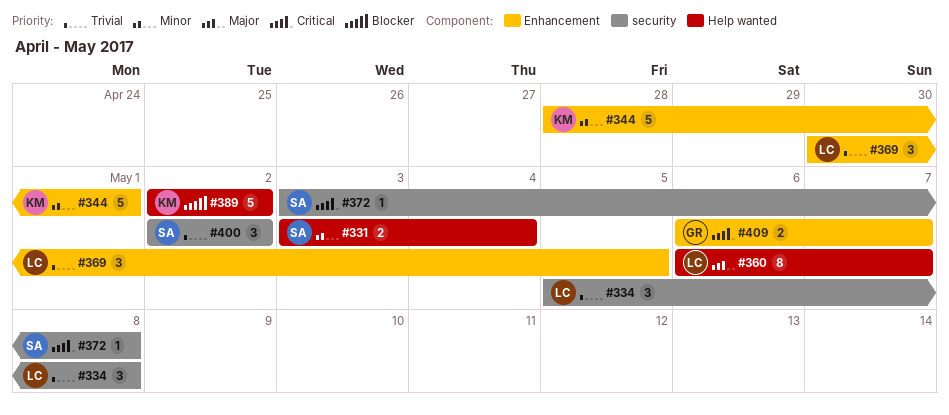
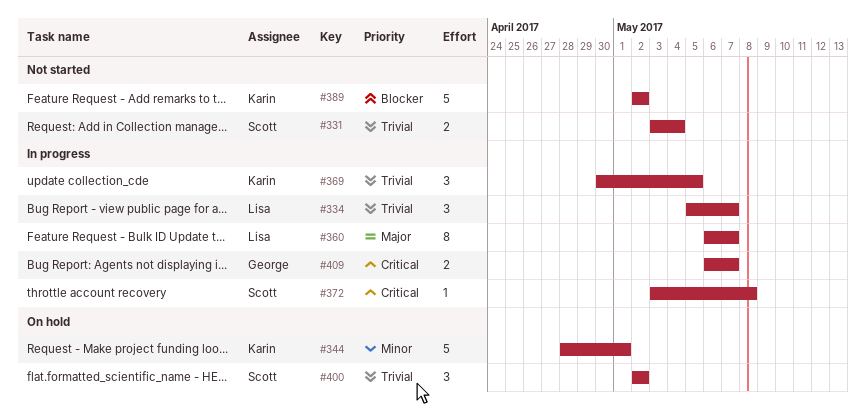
#331, priority: Minor -> Trivial
#334, due: May 8 -> May 7
#369, owner: Lisa -> Karin

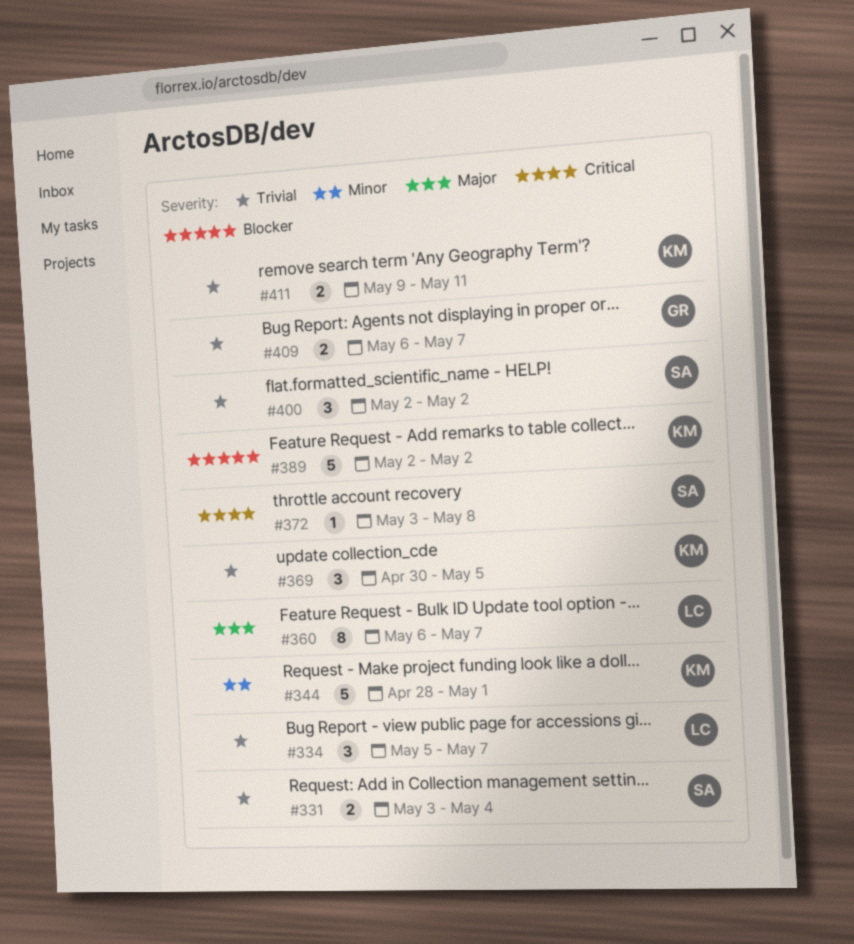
#409, priority: Critical -> Trivial
#411: none -> present

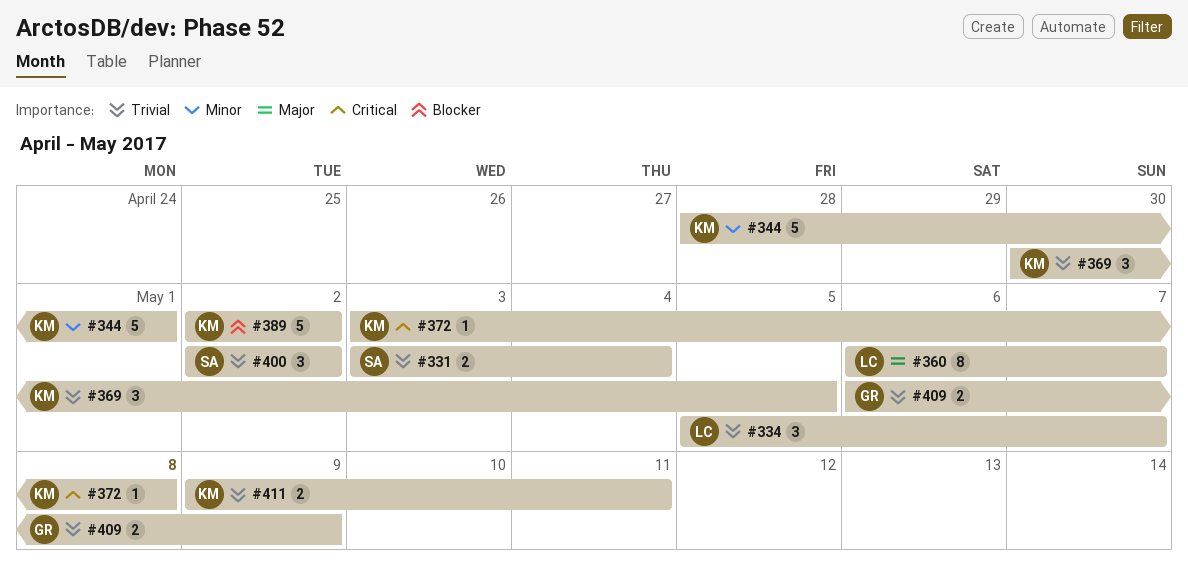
#372, owner: SA -> KM
#409, due: May 7 -> May 9

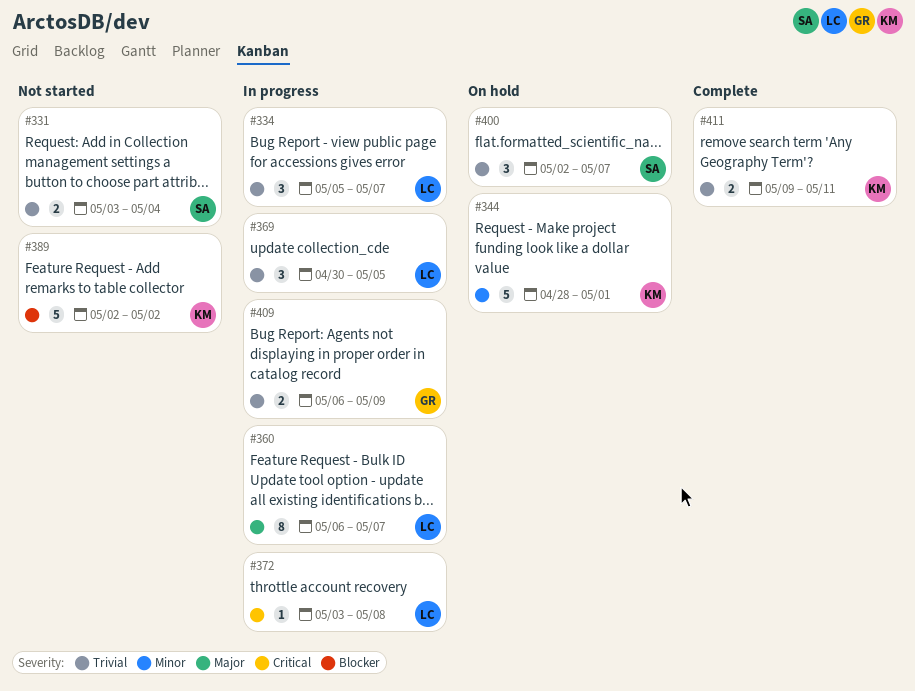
#369, owner: KM -> LC
#372, owner: KM -> LC
#400, due: May 2 -> May 7

